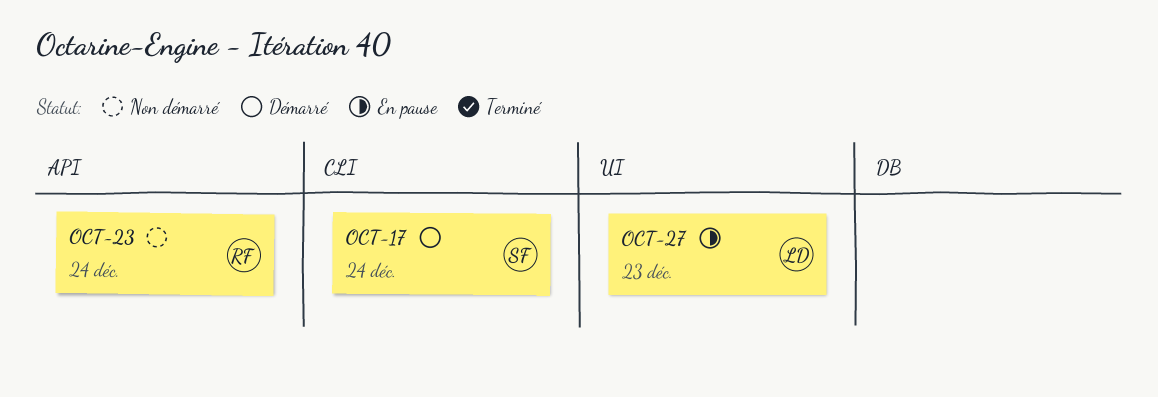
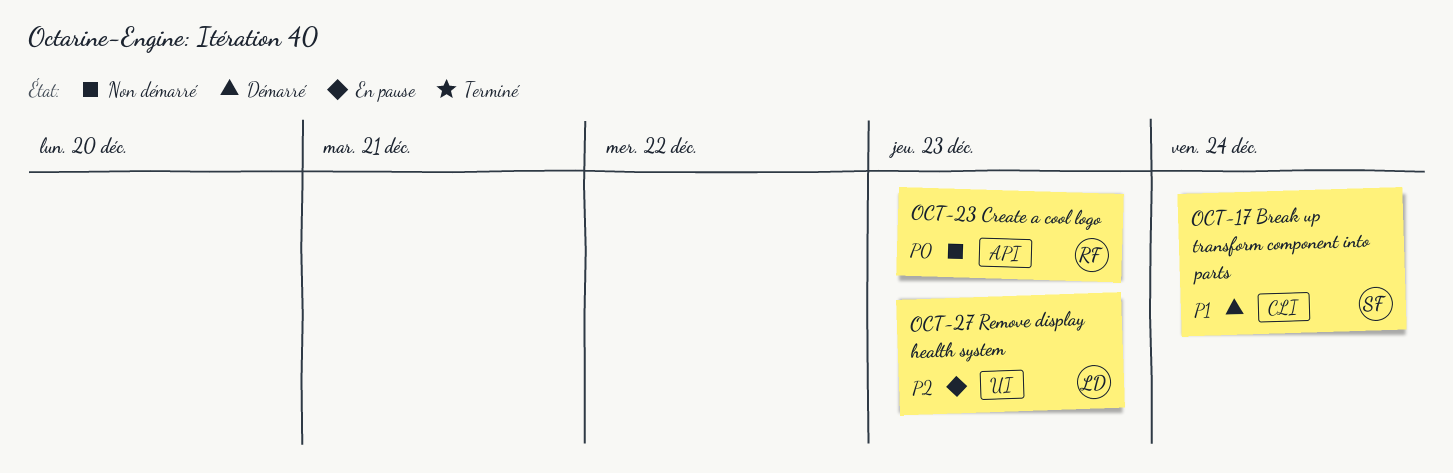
OCT-23, due: Dec 24 -> Dec 23

